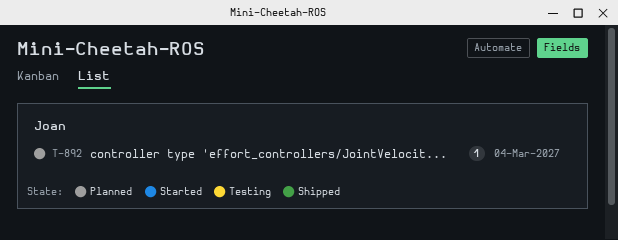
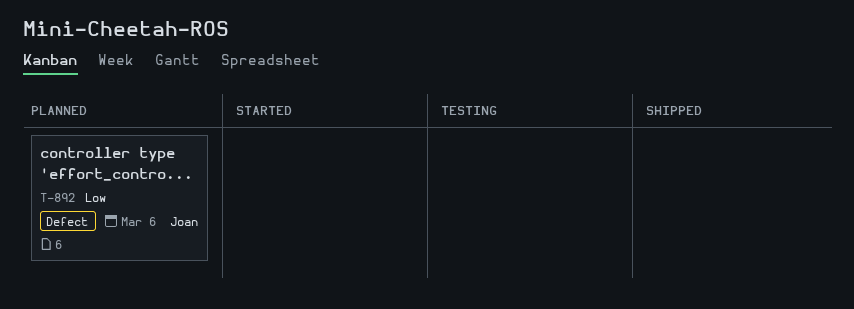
T-892, due: Mar 4 -> Mar 6

